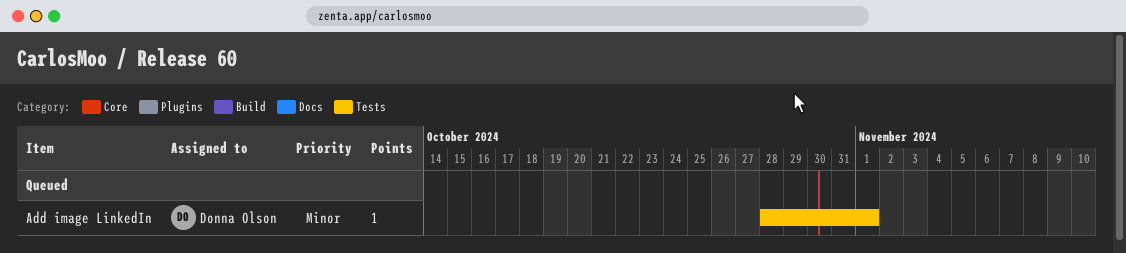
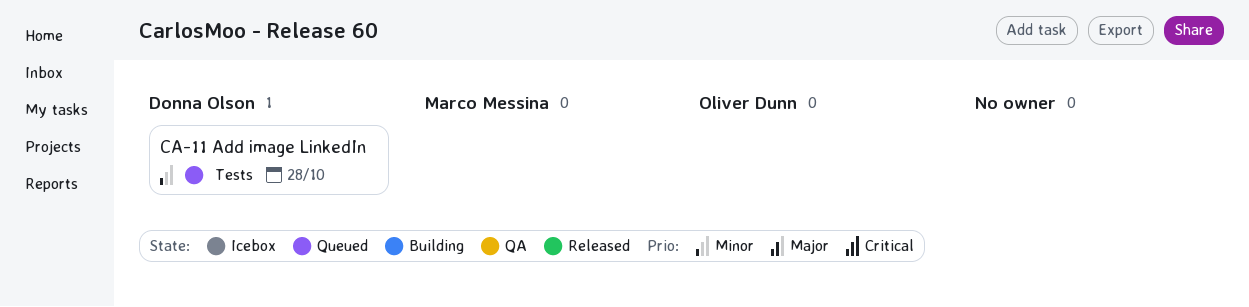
Add image LinkedIn, due: Nov 1 -> Oct 28

